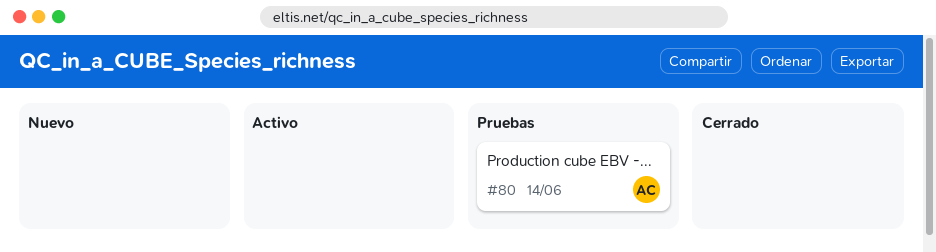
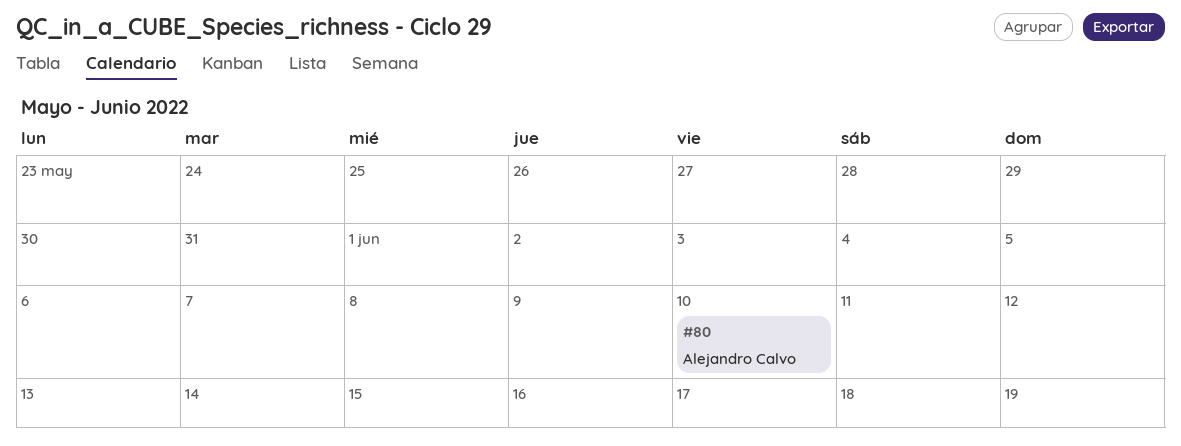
#80, due: Jun 14 -> Jun 10

